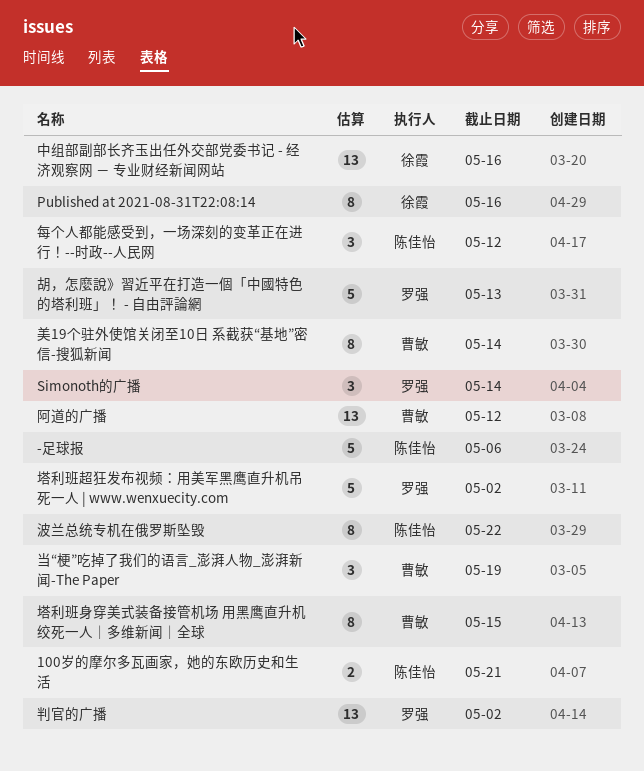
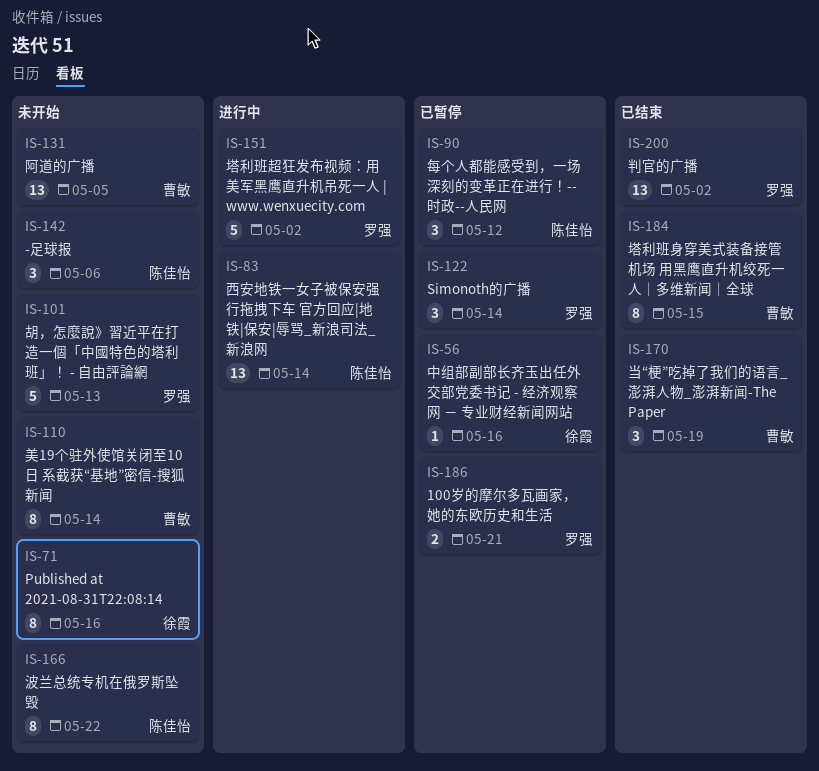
-足球报, estimate: 5 -> 3
100岁的摩尔多瓦画家，她的东欧历史和生活, owner: 陈佳怡 -> 罗强
中组部副部长齐玉出任外交部党委书记 - 经济观察网 － 专业财经新闻网站, estimate: 13 -> 1
西安地铁一女子被保安强行拖拽下车 官方回应|地铁|保安|辱骂_新浪司法_新浪网: none -> present
阿道的广播, due: May 12 -> May 5

